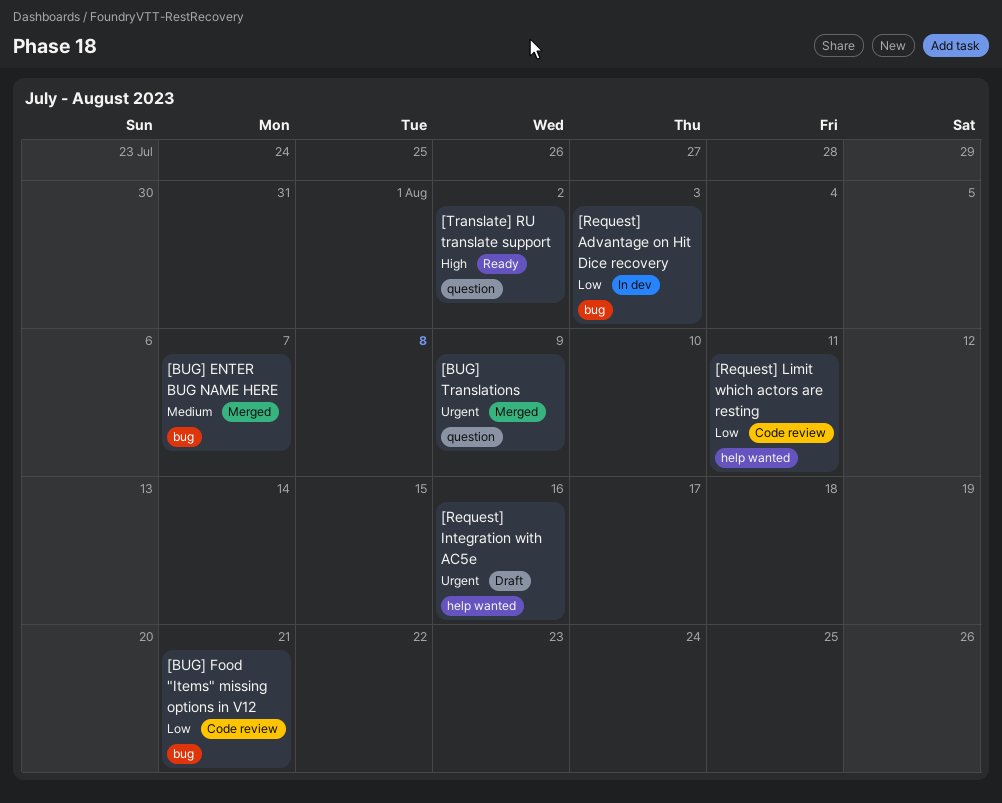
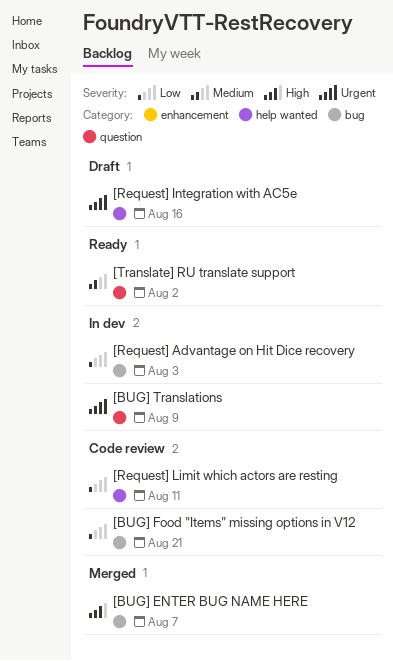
[BUG] ENTER BUG NAME HERE, priority: Medium -> High
[BUG] Translations, status: Merged -> In dev
[Translate] RU translate support, priority: High -> Medium

